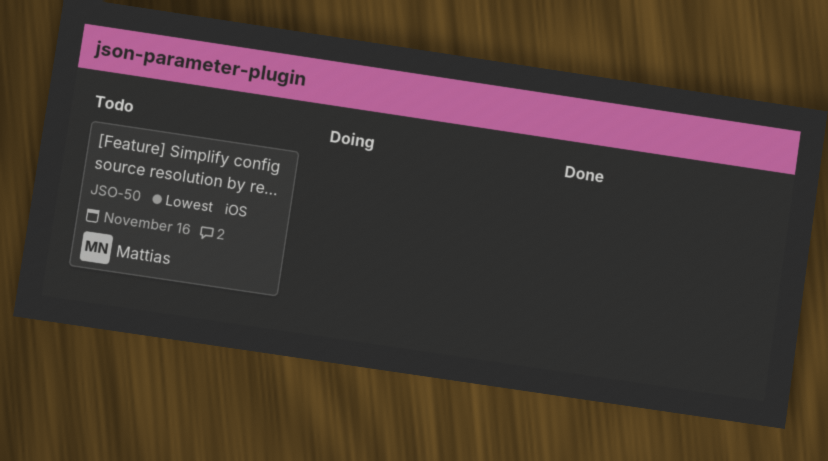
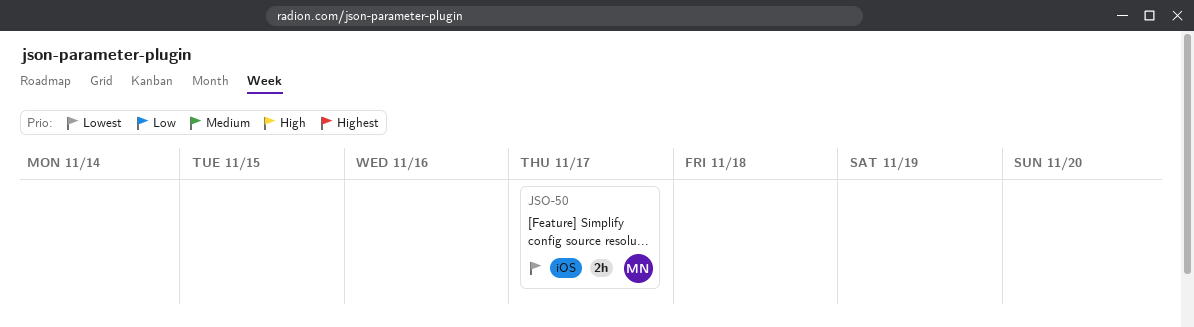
JSO-50, due: Nov 16 -> Nov 17

